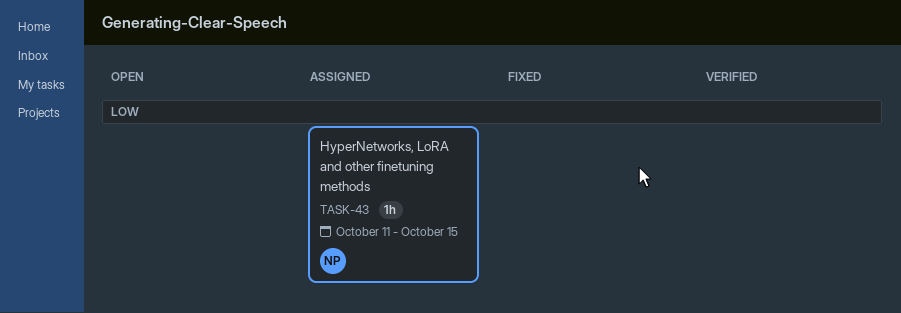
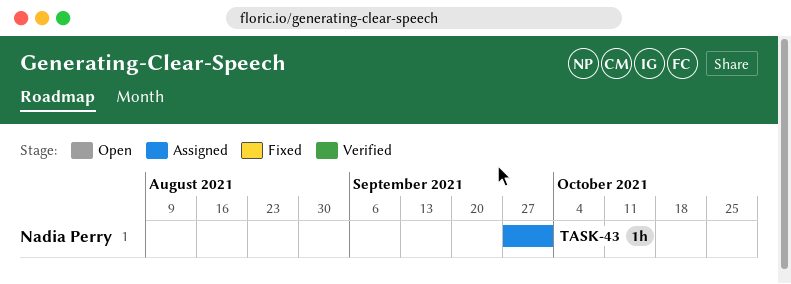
TASK-43, start: Oct 11 -> Sep 27
TASK-43, due: Oct 15 -> Oct 1

